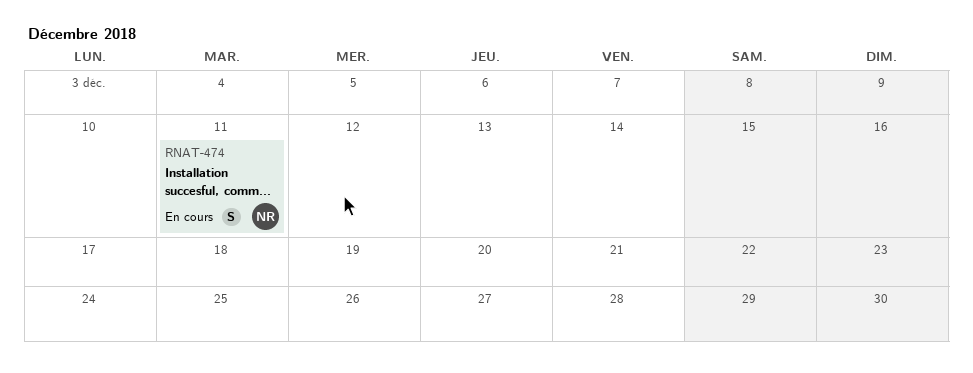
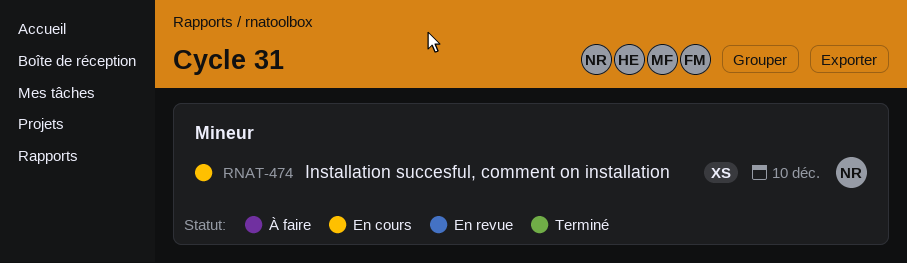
RNAT-474, estimate: S -> XS
RNAT-474, due: Dec 11 -> Dec 10

